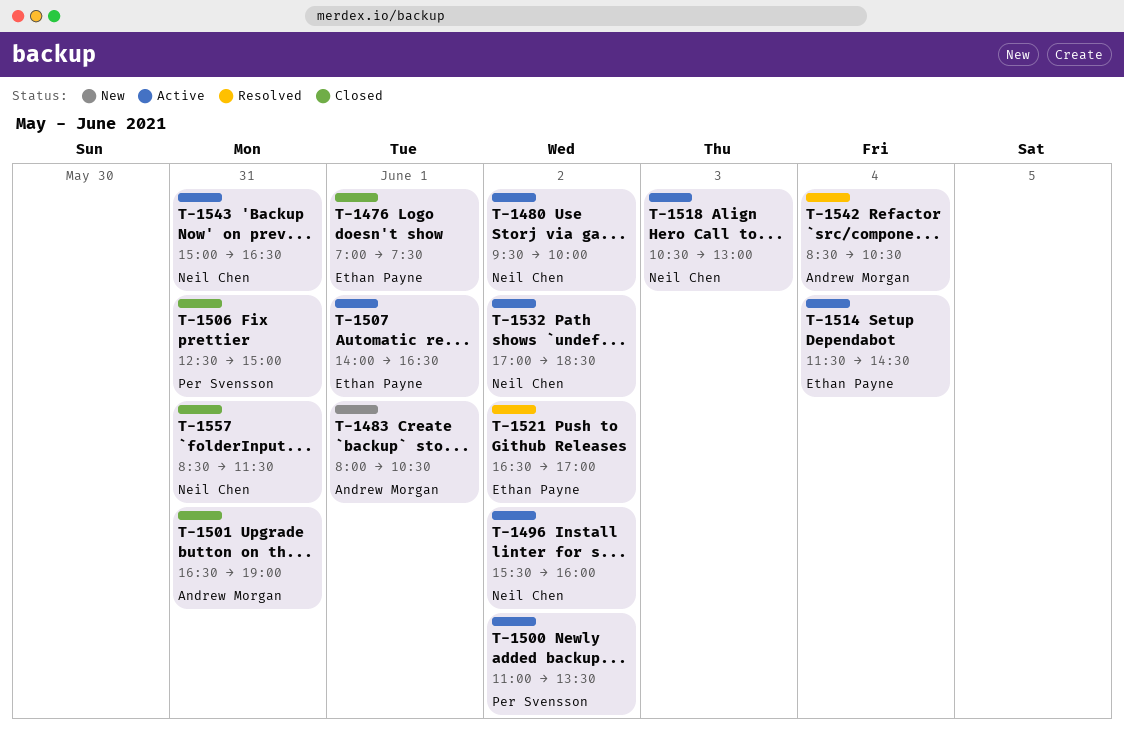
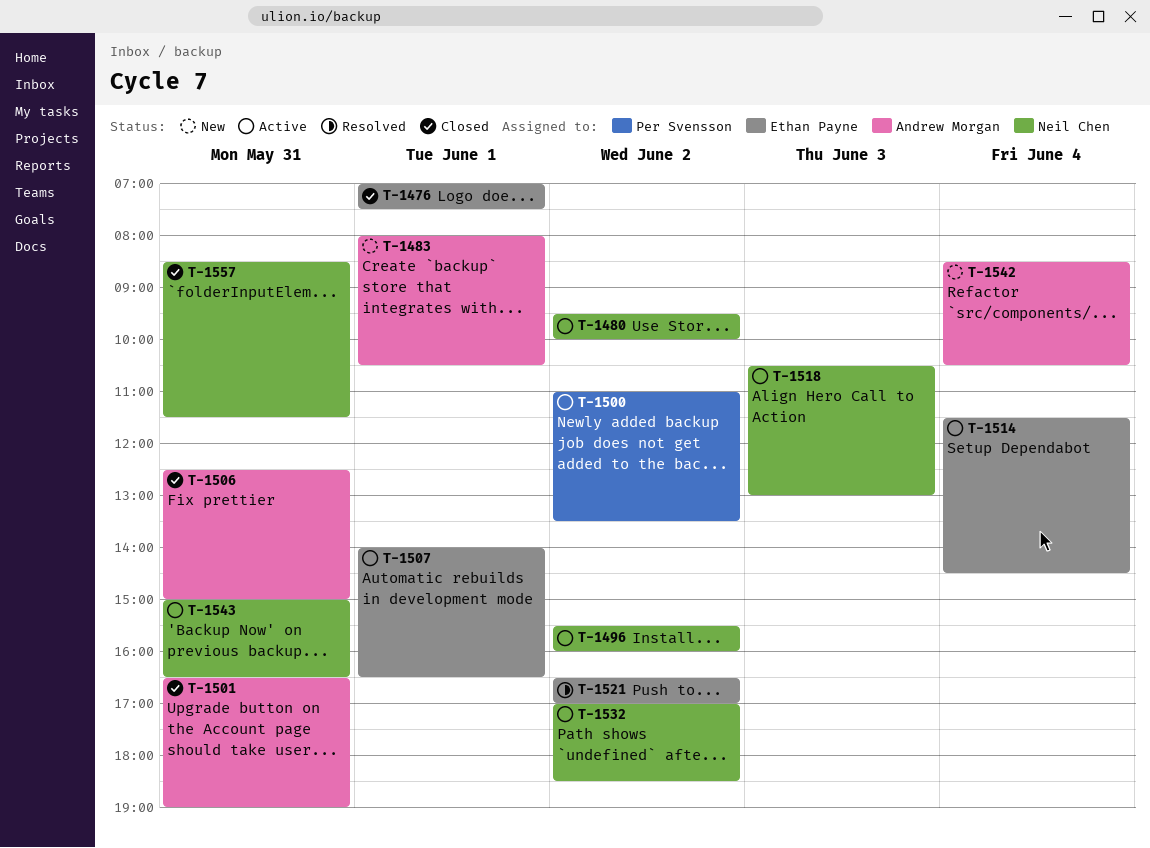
T-1506, owner: Per Svensson -> Andrew Morgan
T-1542, status: Resolved -> New

